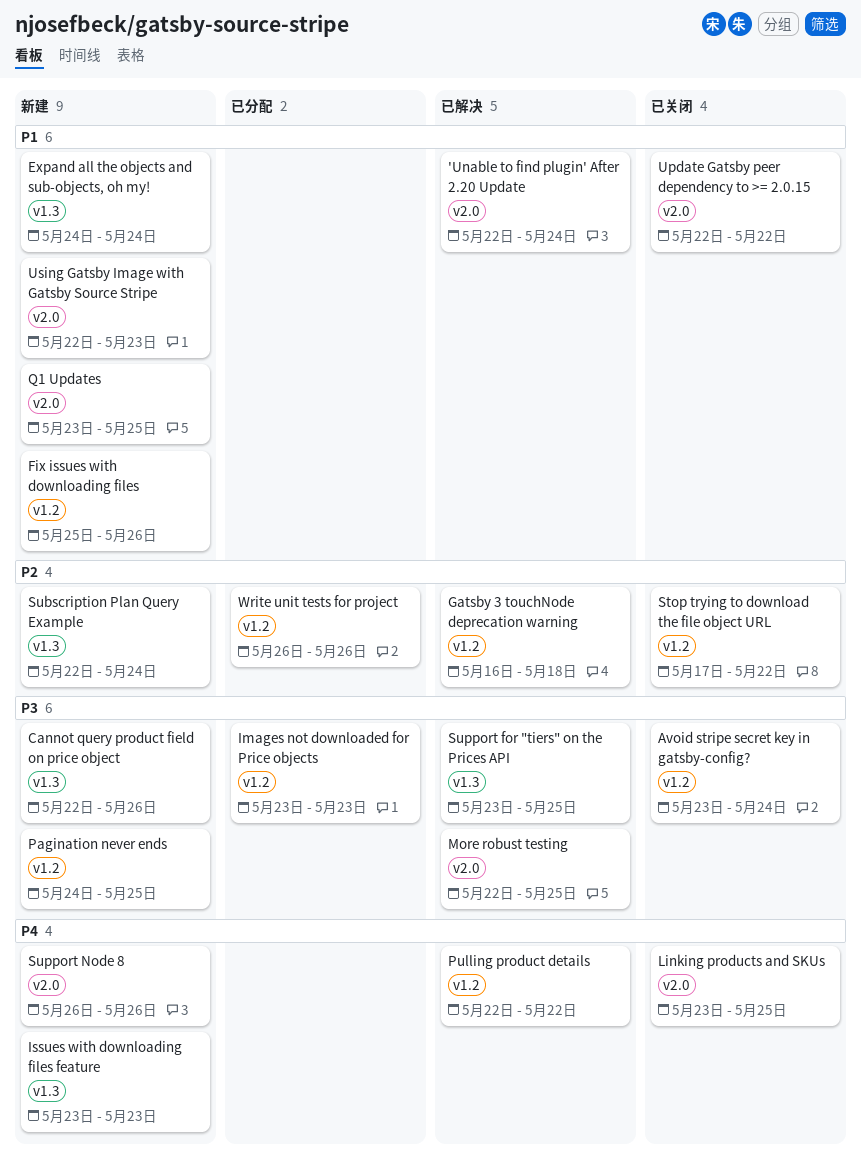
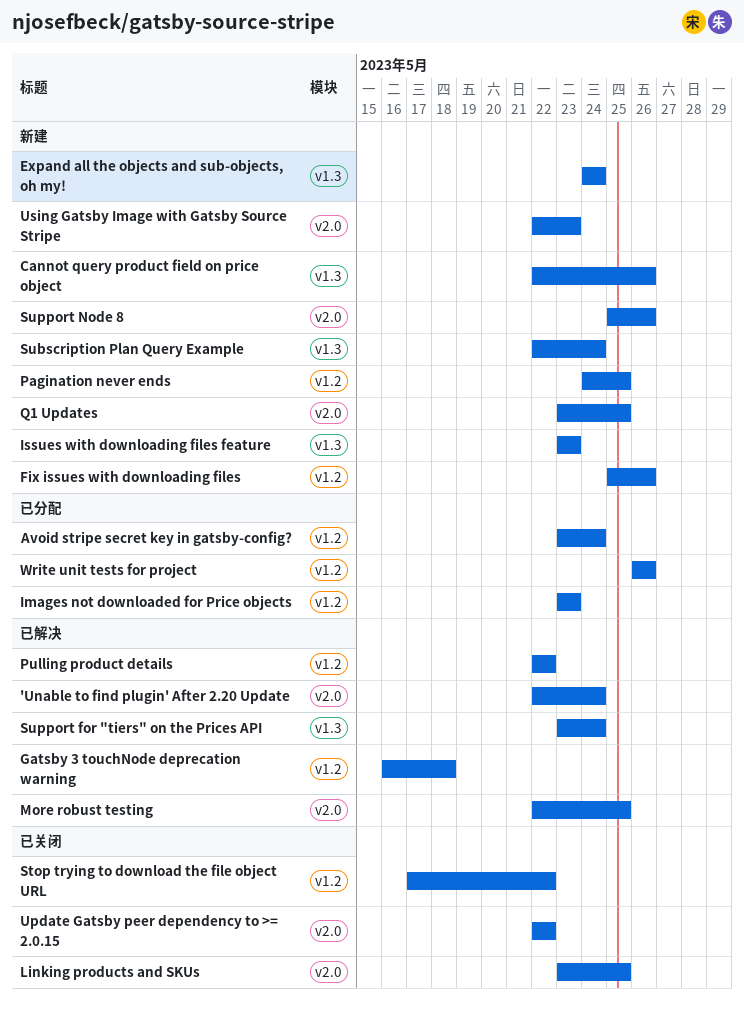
Avoid stripe secret key in gatsby-config?, status: 已关闭 -> 已分配
Support for "tiers" on the Prices API, due: May 25 -> May 24
Support Node 8, start: May 26 -> May 25

